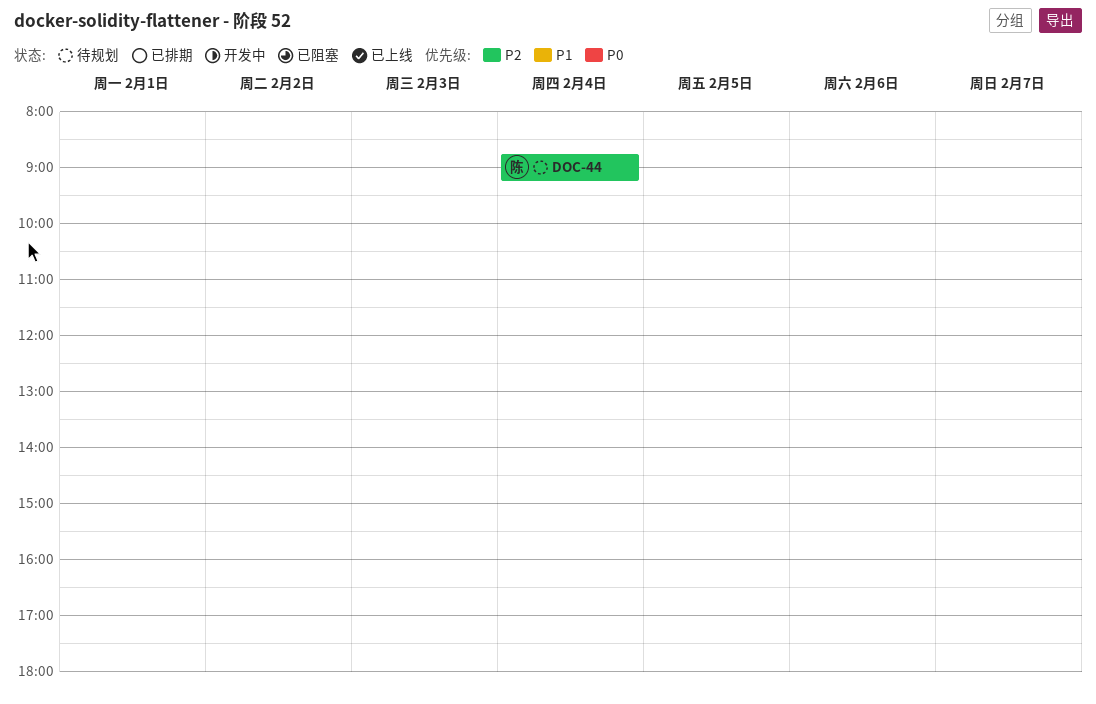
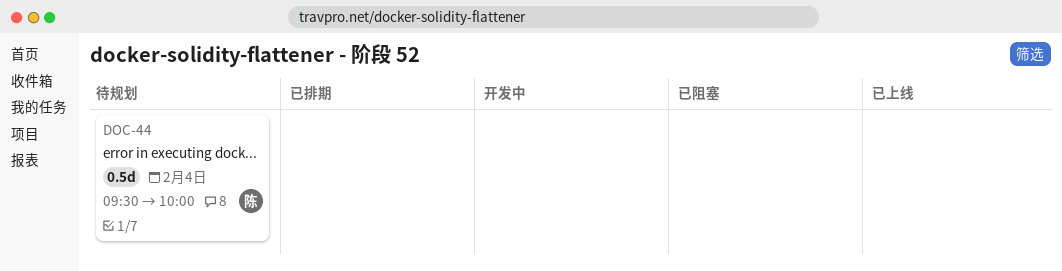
DOC-44, begins: 08:45 -> 09:30
DOC-44, ends: 09:15 -> 10:00

